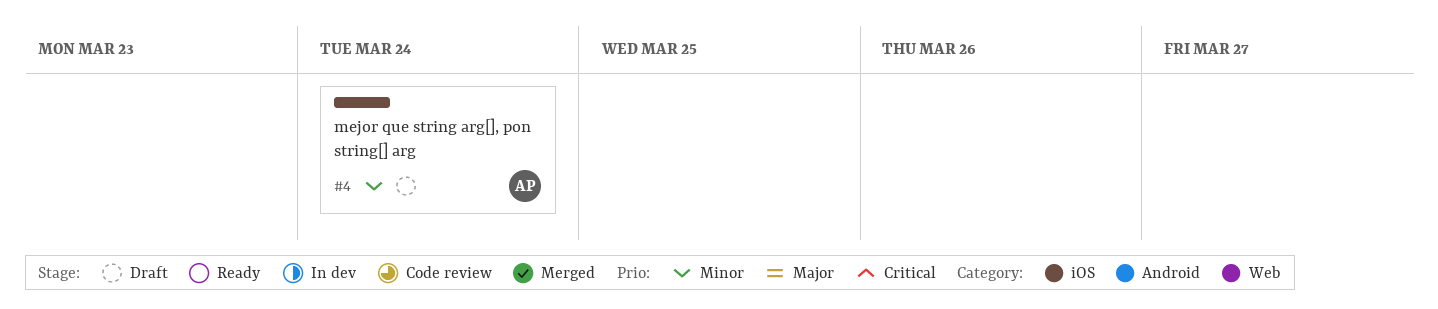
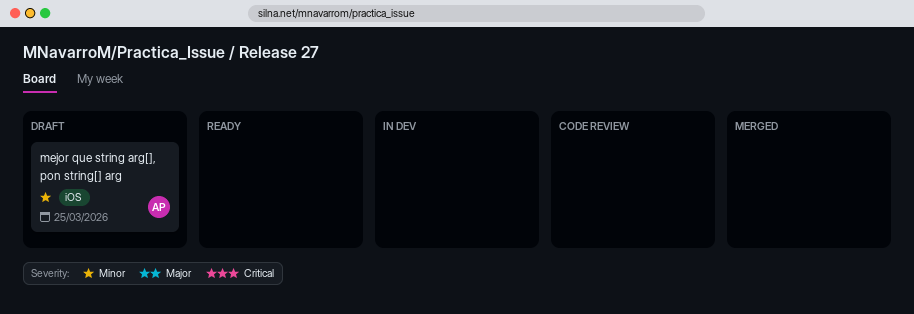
mejor que string arg[], pon string[] arg, due: Mar 24 -> Mar 25

